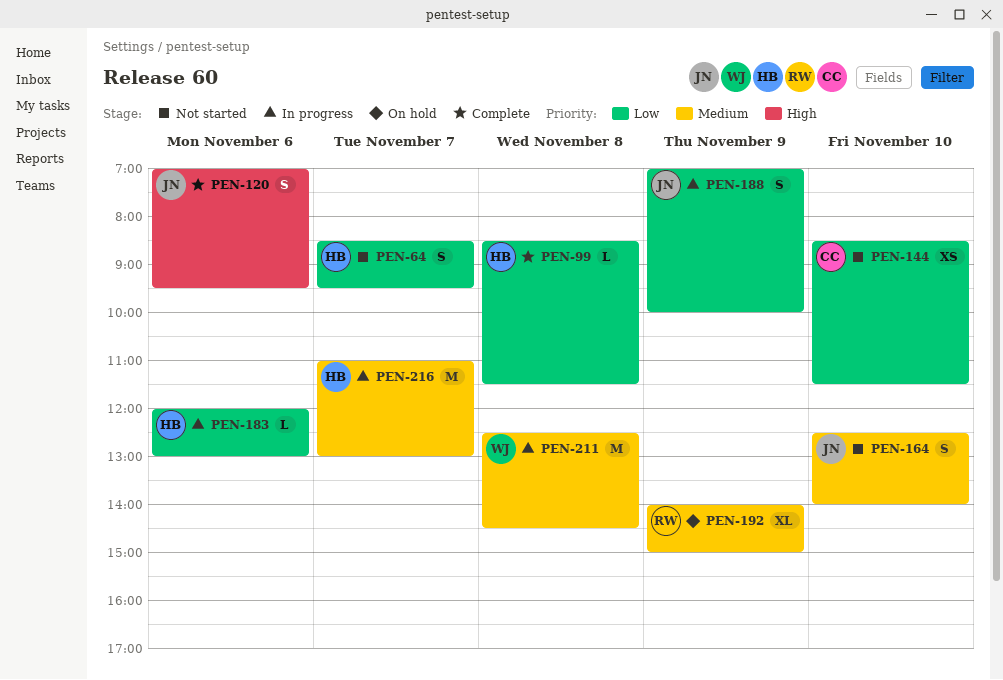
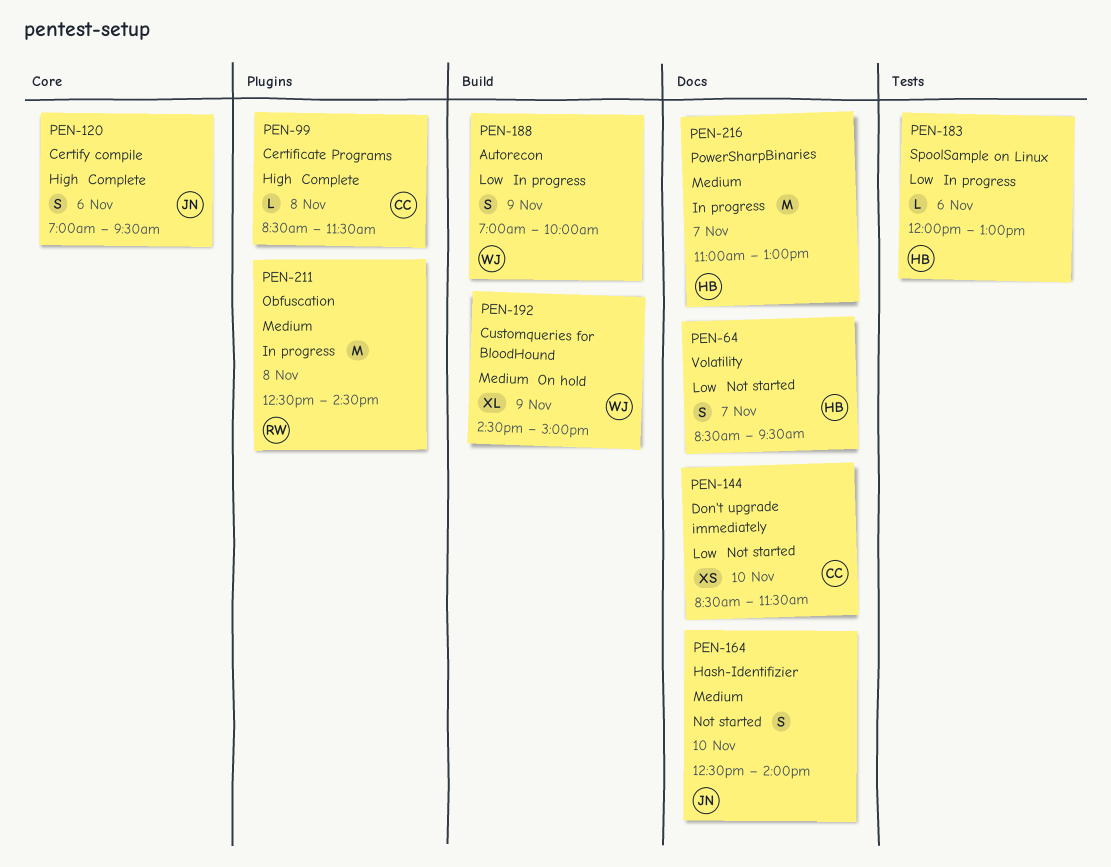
PEN-99, owner: HB -> CC
PEN-99, priority: Low -> High
PEN-188, owner: JN -> WJ
PEN-192, owner: RW -> WJ
PEN-192, begins: 14:00 -> 14:30
PEN-211, owner: WJ -> RW

